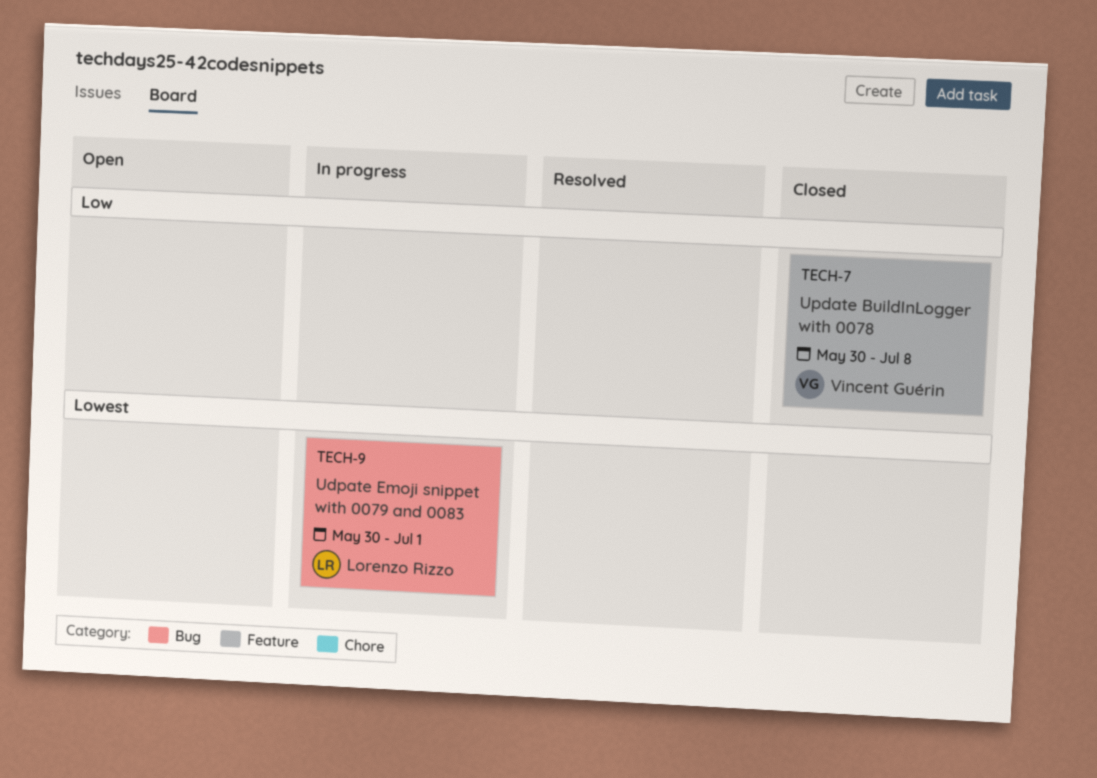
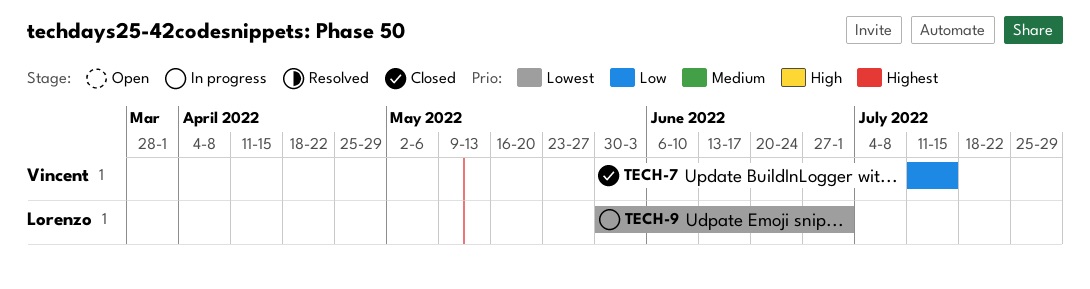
TECH-7, start: May 30 -> Jul 11
TECH-7, due: Jul 8 -> Jul 15

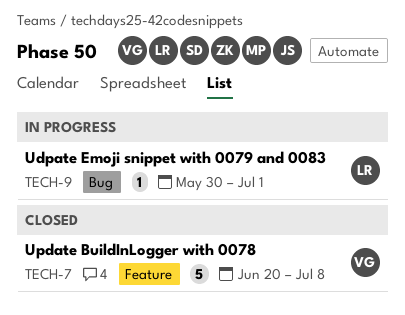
TECH-7, start: Jul 11 -> Jun 20
TECH-7, due: Jul 15 -> Jul 8

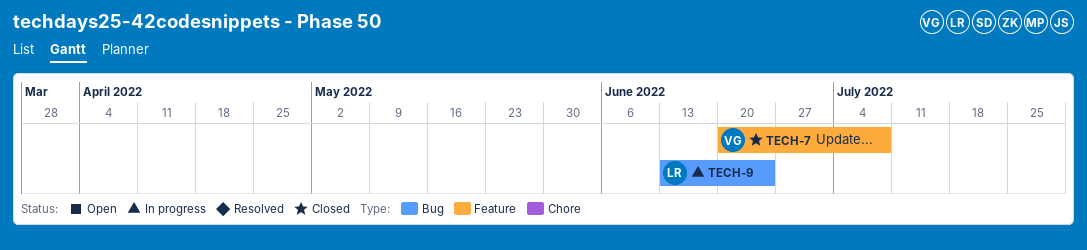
TECH-9, start: May 30 -> Jun 13
TECH-9, due: Jul 1 -> Jun 24

